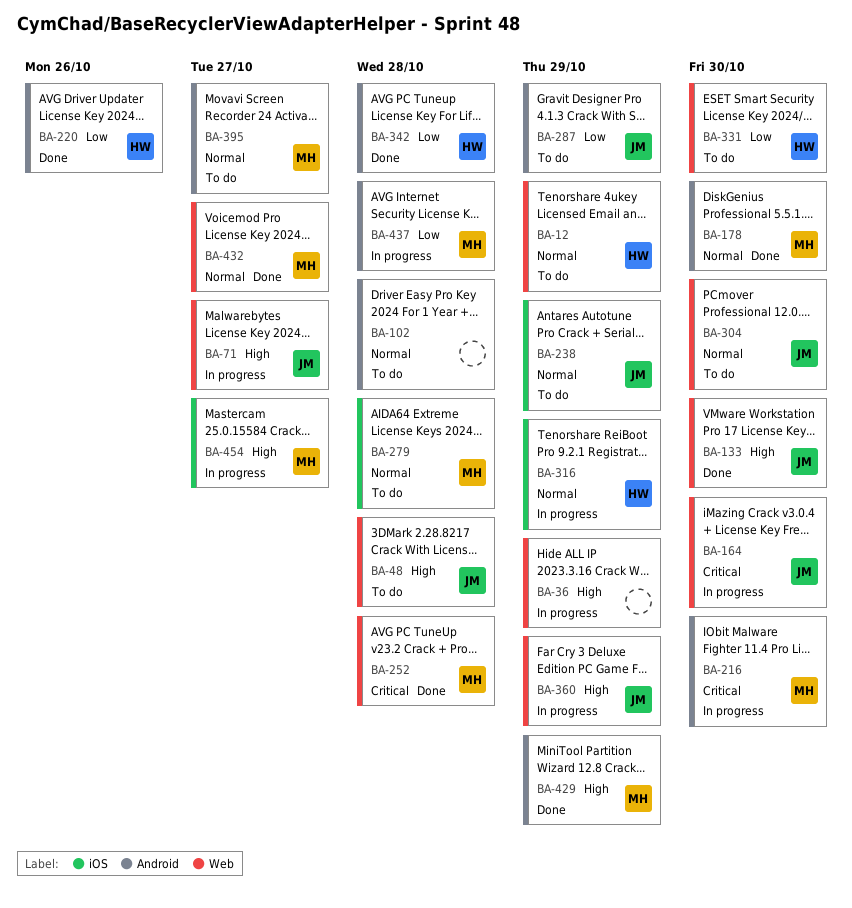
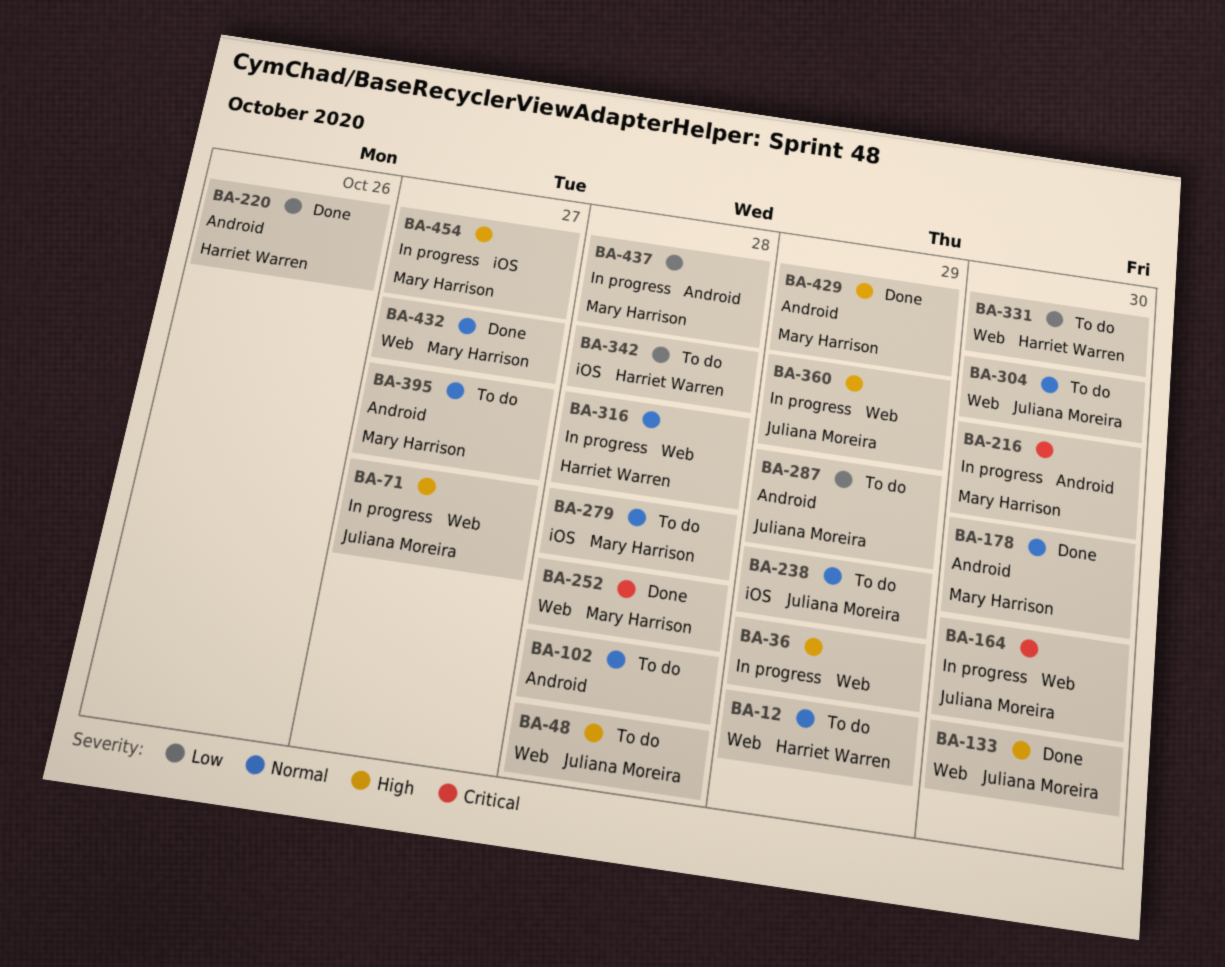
BA-316, label: iOS -> Web
BA-316, due: Oct 29 -> Oct 28
BA-342, status: Done -> To do
BA-342, label: Android -> iOS

